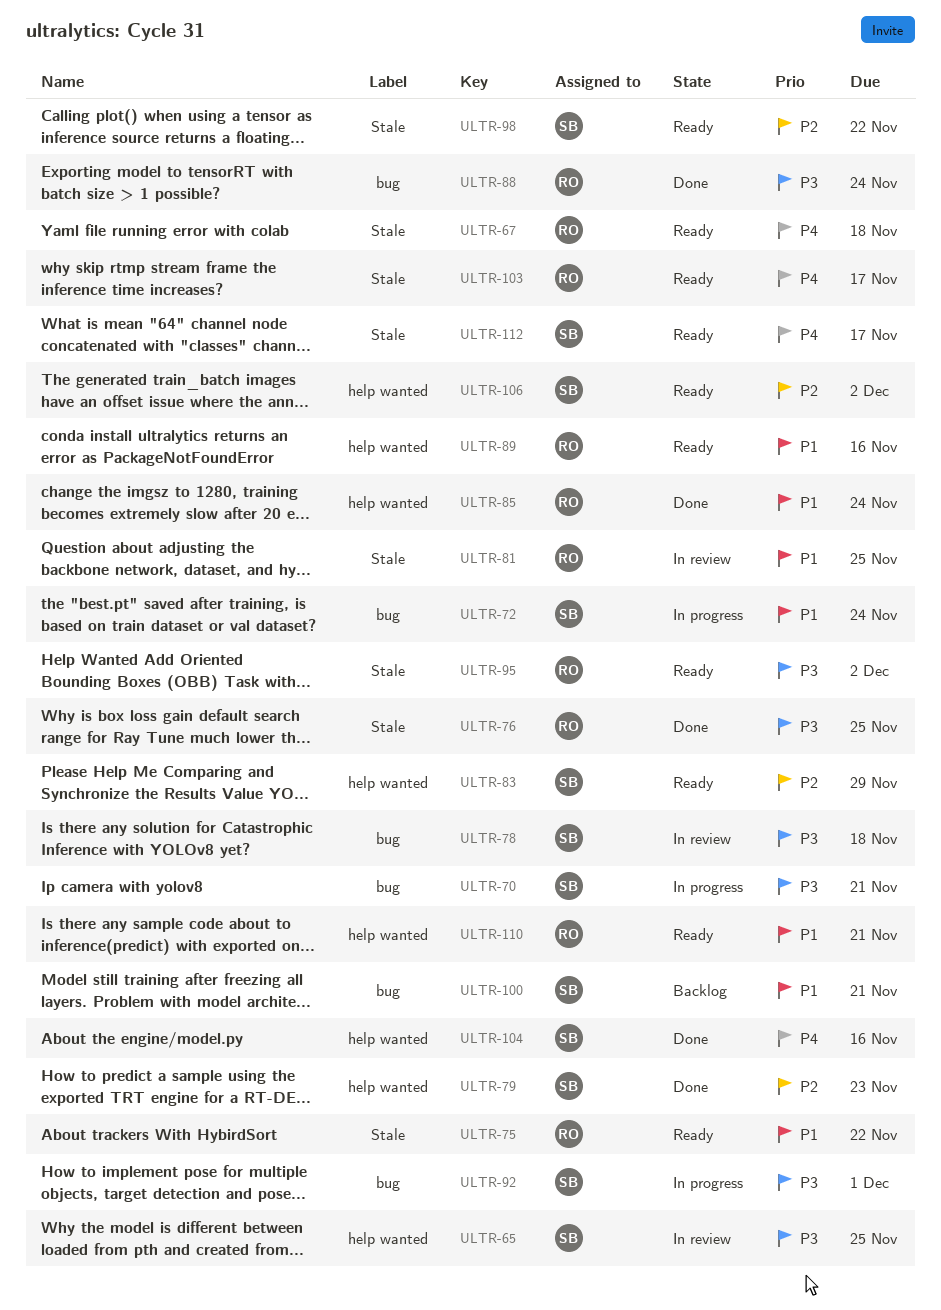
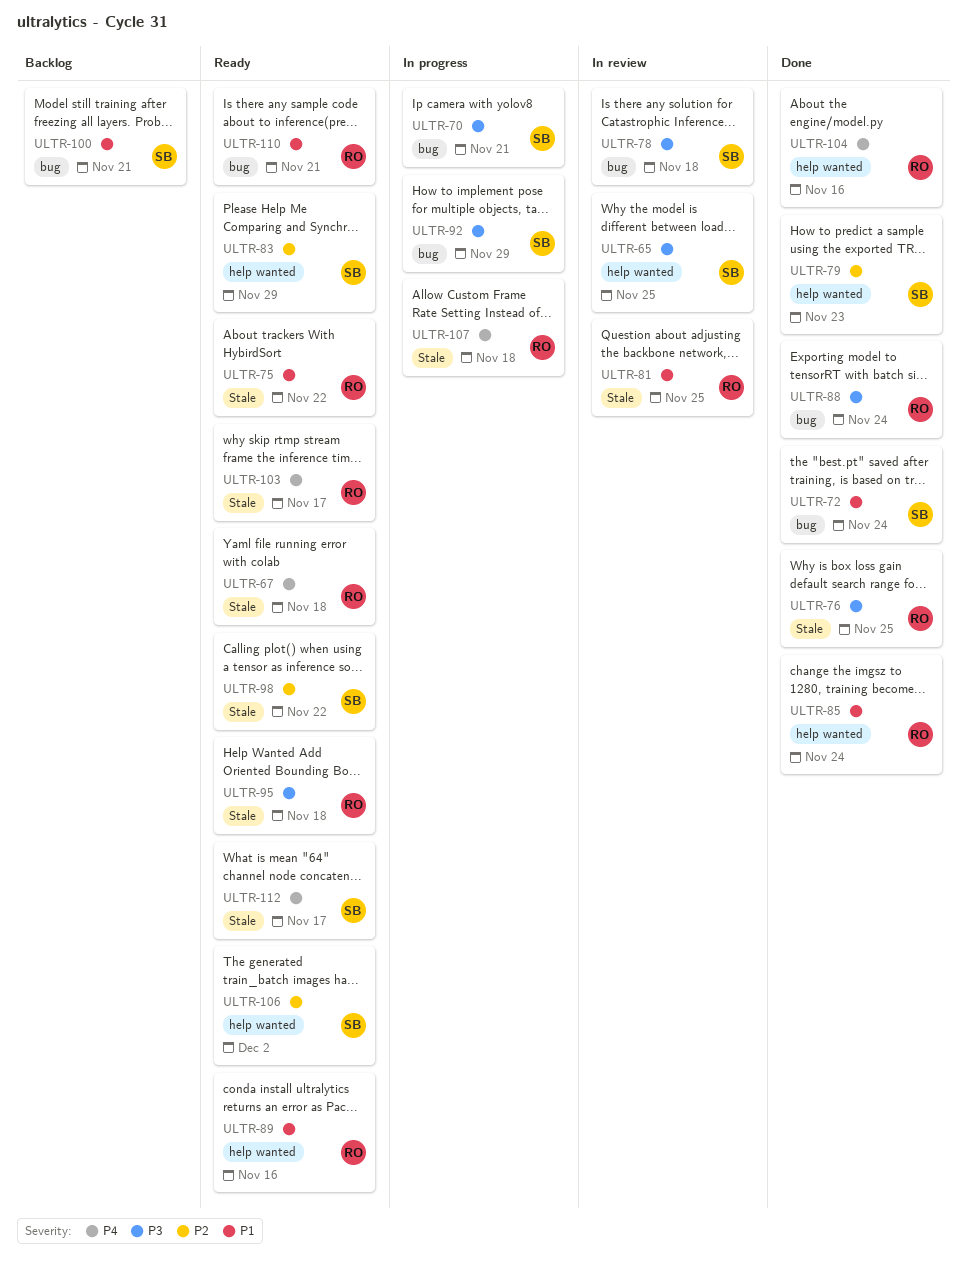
ULTR-72, status: In progress -> Done
ULTR-92, due: Dec 1 -> Nov 29
ULTR-95, due: Dec 2 -> Nov 18
ULTR-104, owner: SB -> RO
ULTR-107: none -> present
ULTR-110, label: help wanted -> bug

